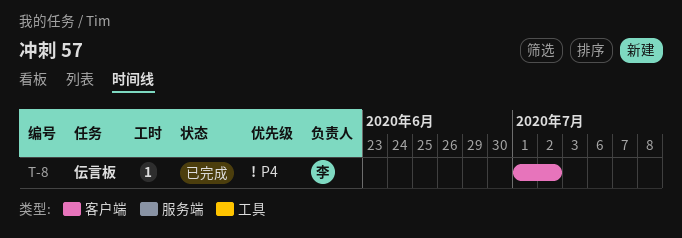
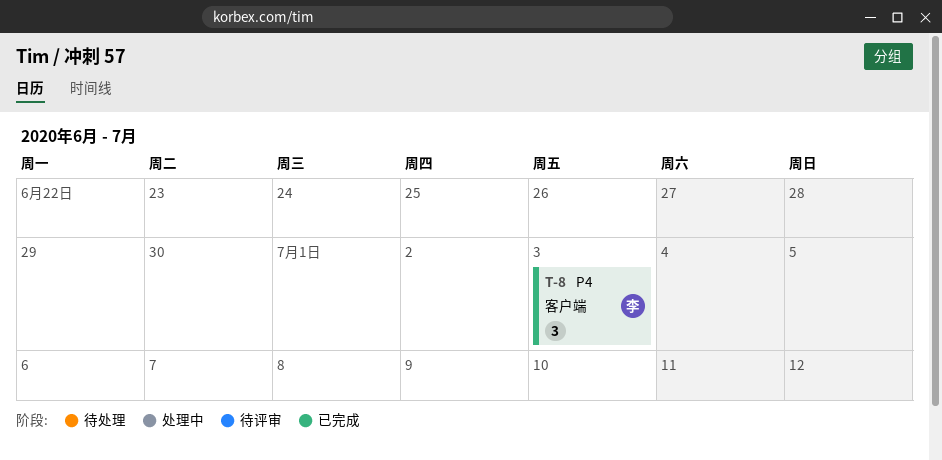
T-8, estimate: 1 -> 3
T-8, due: Jul 2 -> Jul 3

